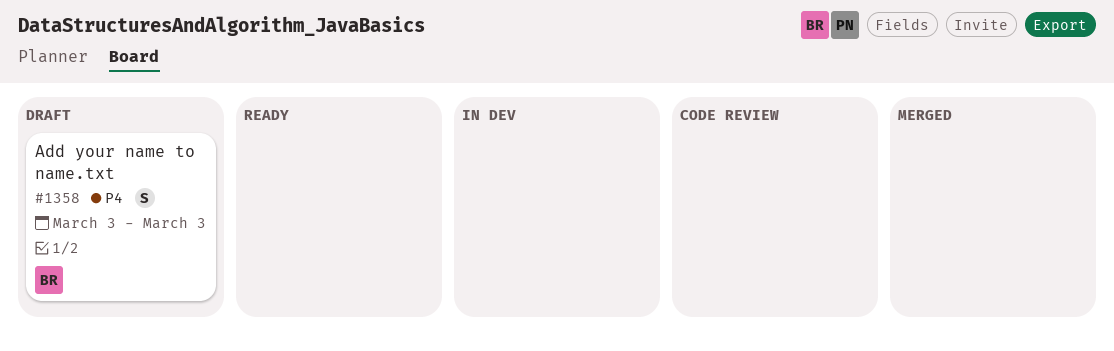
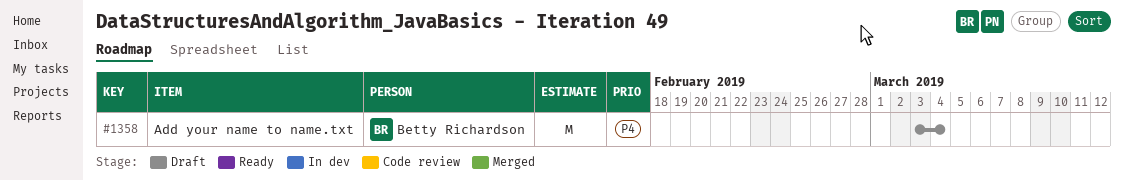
#1358, estimate: S -> M
#1358, due: Mar 3 -> Mar 4

